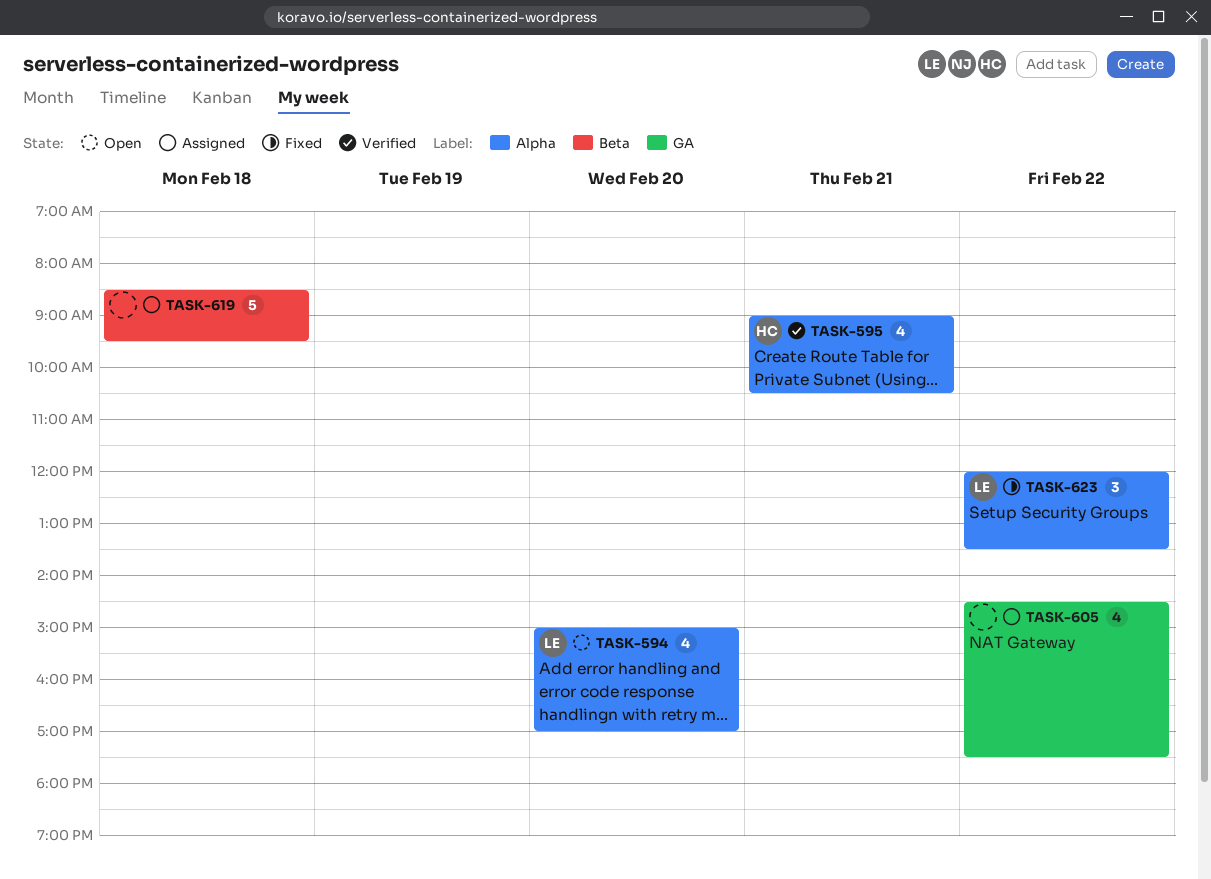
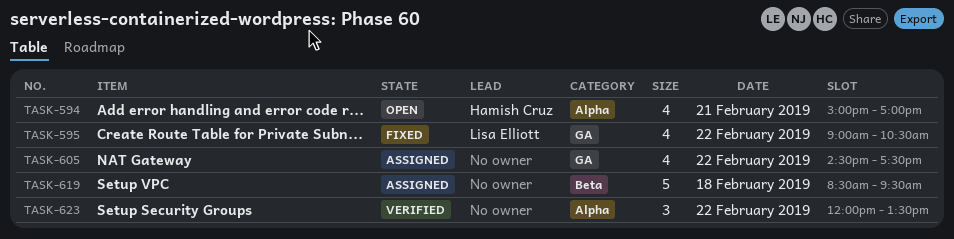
TASK-594, owner: Lisa Elliott -> Hamish Cruz
TASK-594, day: Feb 20 -> Feb 21
TASK-595, status: Verified -> Fixed
TASK-595, owner: Hamish Cruz -> Lisa Elliott
TASK-595, label: Alpha -> GA
TASK-595, day: Feb 21 -> Feb 22
TASK-623, status: Fixed -> Verified
TASK-623, owner: Lisa Elliott -> none

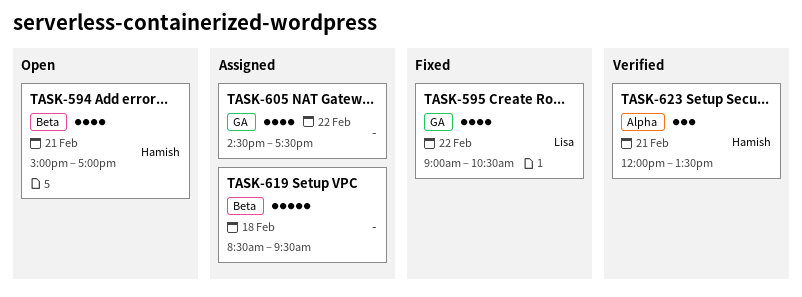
TASK-594, label: Alpha -> Beta
TASK-623, owner: none -> Hamish Cruz
TASK-623, day: Feb 22 -> Feb 21

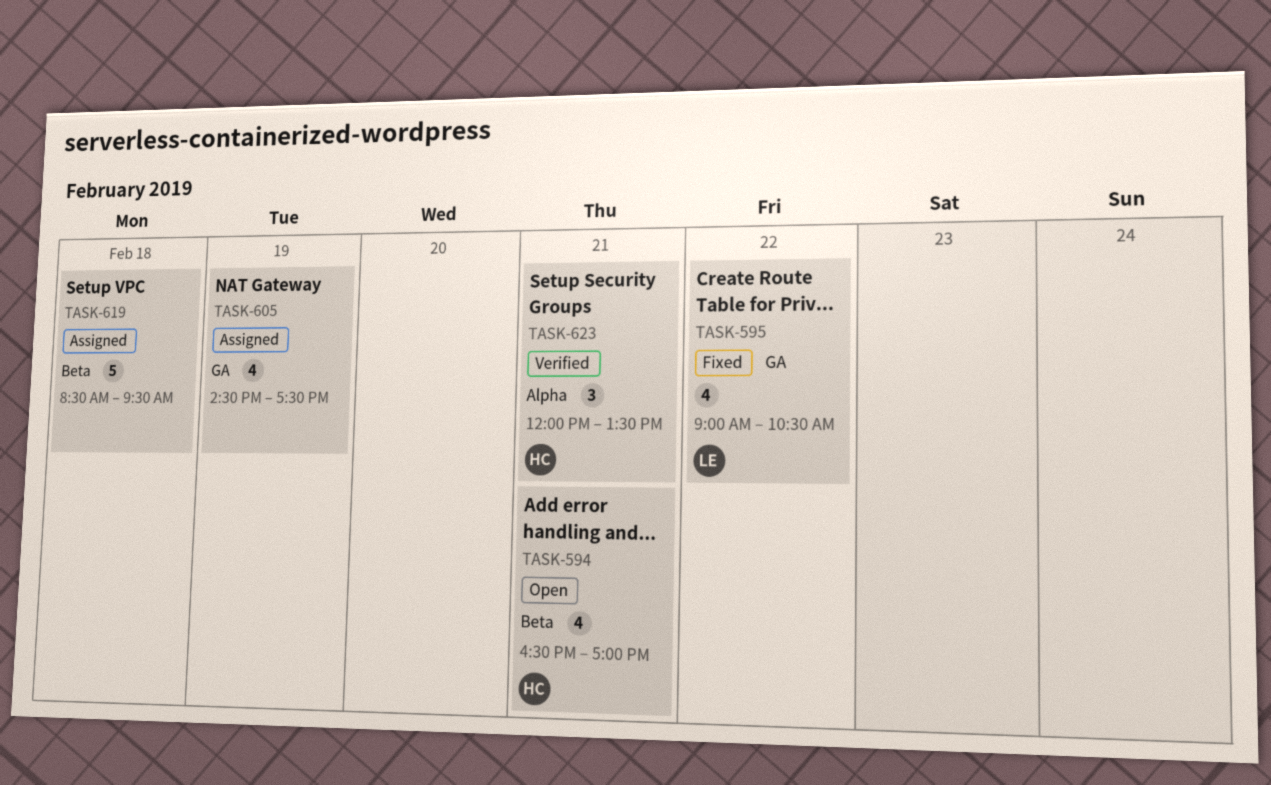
TASK-594, begins: 15:00 -> 16:30
TASK-605, day: Feb 22 -> Feb 19

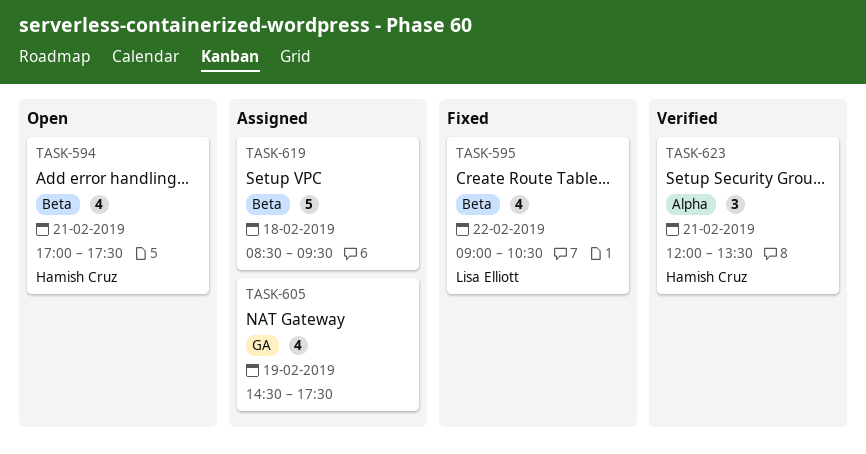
TASK-594, begins: 16:30 -> 17:00
TASK-594, ends: 17:00 -> 17:30
TASK-595, label: GA -> Beta

